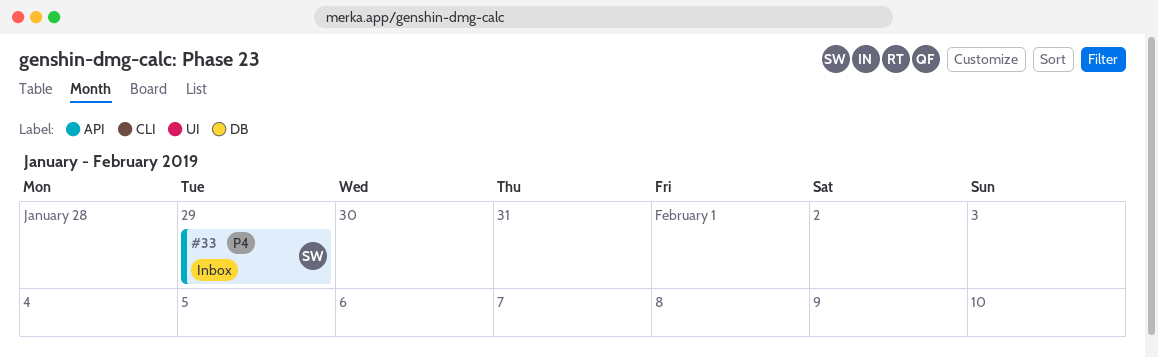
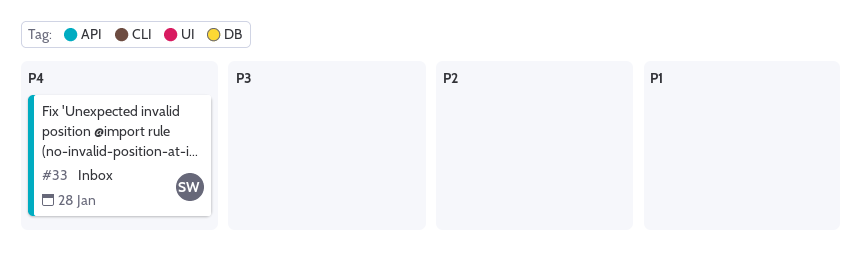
#33, due: Jan 29 -> Jan 28

